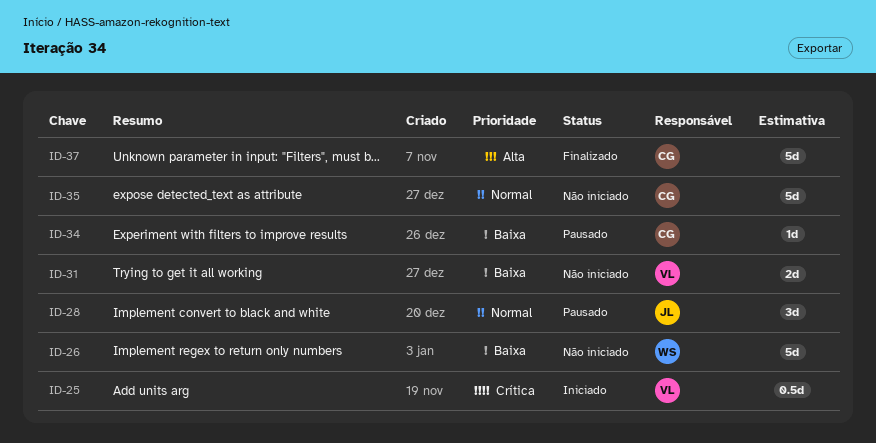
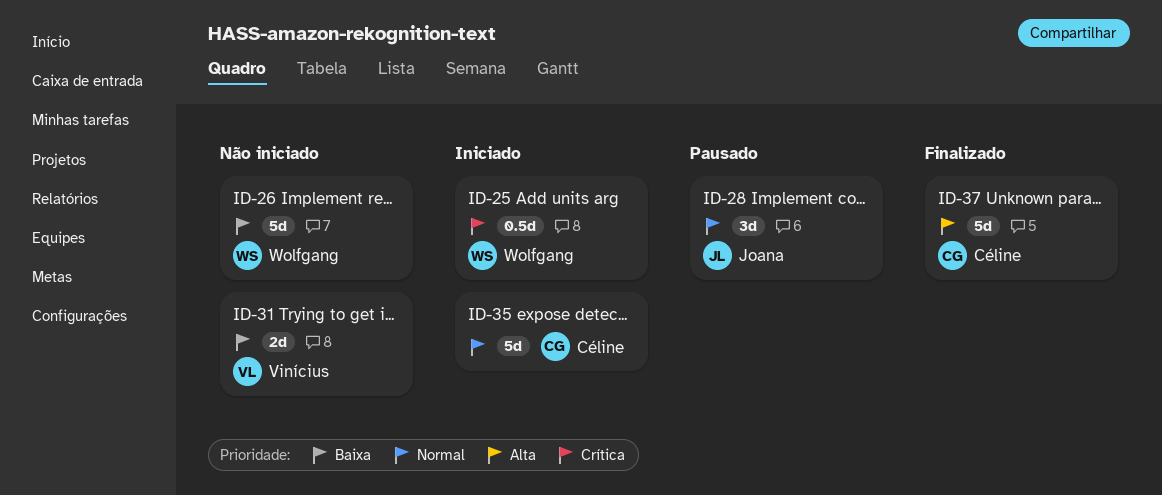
ID-25, owner: Vinícius -> Wolfgang
ID-34: present -> none
ID-35, status: Não iniciado -> Iniciado

